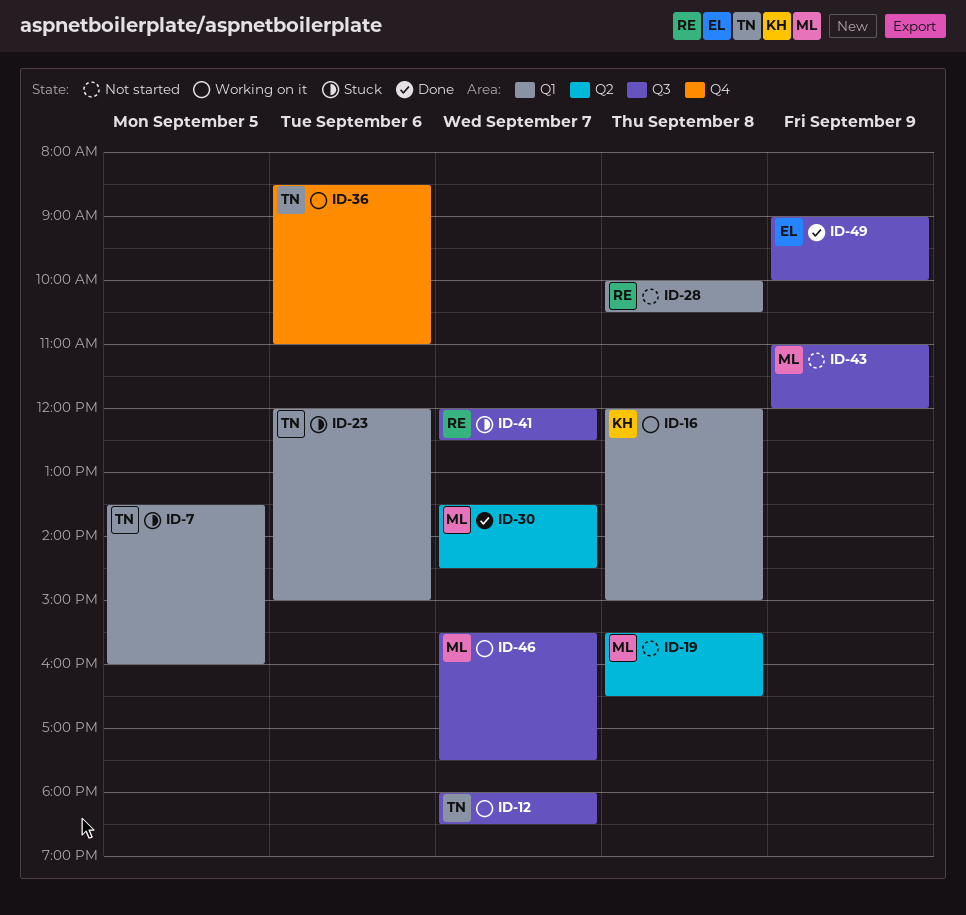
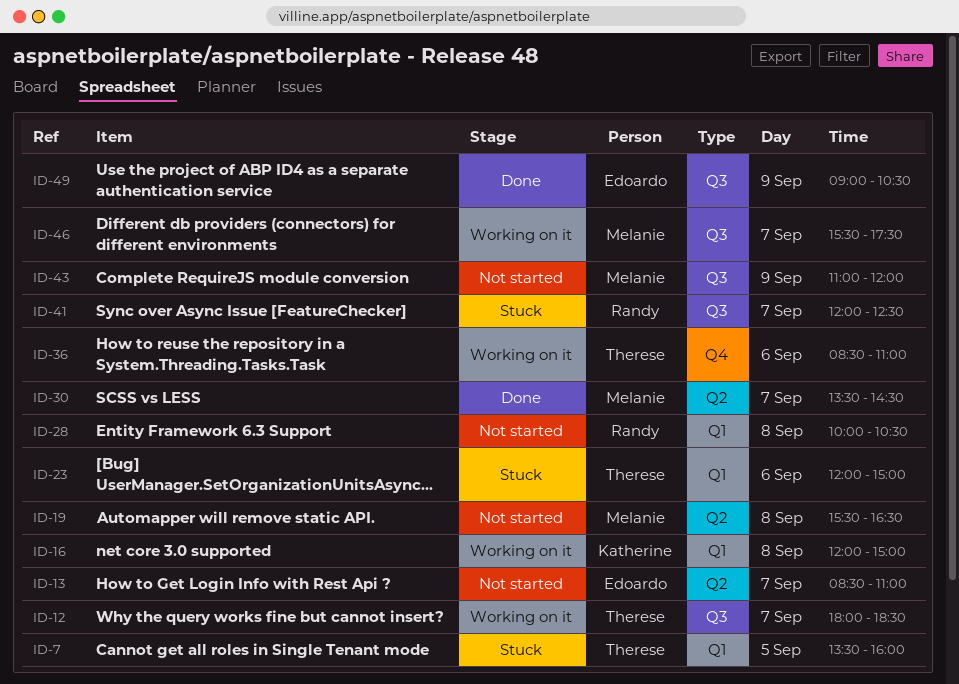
ID-13: none -> present
ID-49, ends: 10:00 -> 10:30

